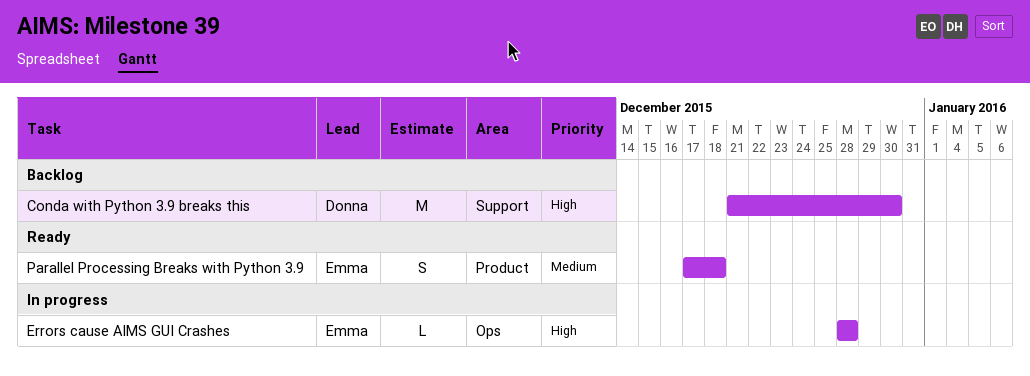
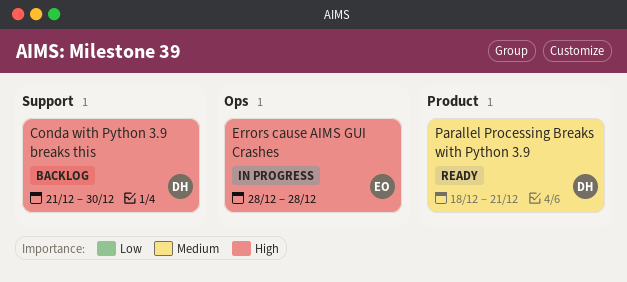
Parallel Processing Breaks with Python 3.9, owner: Emma -> Donna
Parallel Processing Breaks with Python 3.9, start: Dec 17 -> Dec 18
Parallel Processing Breaks with Python 3.9, due: Dec 18 -> Dec 21

